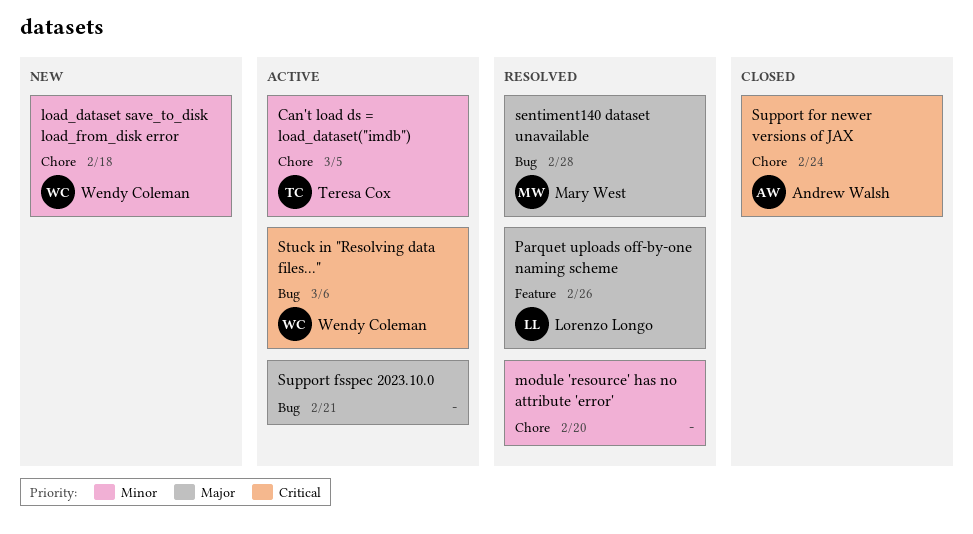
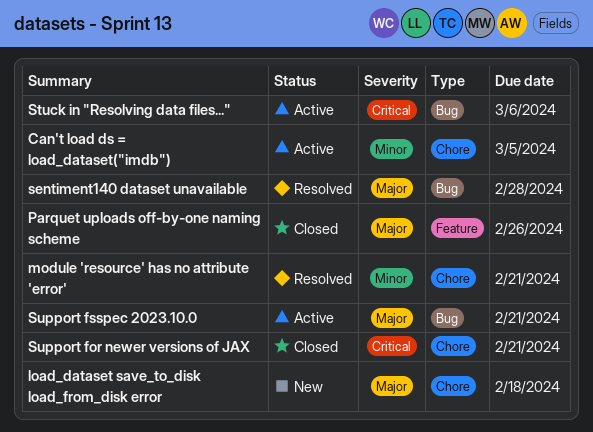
load_dataset save_to_disk load_from_disk error, priority: Minor -> Major
module 'resource' has no attribute 'error', due: Feb 20 -> Feb 21
Parquet uploads off-by-one naming scheme, status: Resolved -> Closed
Support for newer versions of JAX, due: Feb 24 -> Feb 21

